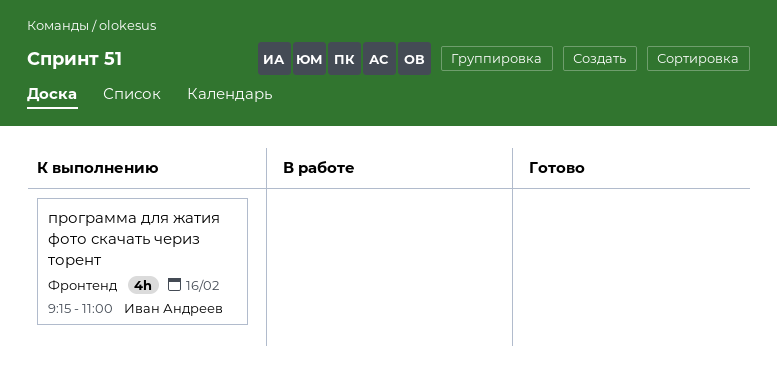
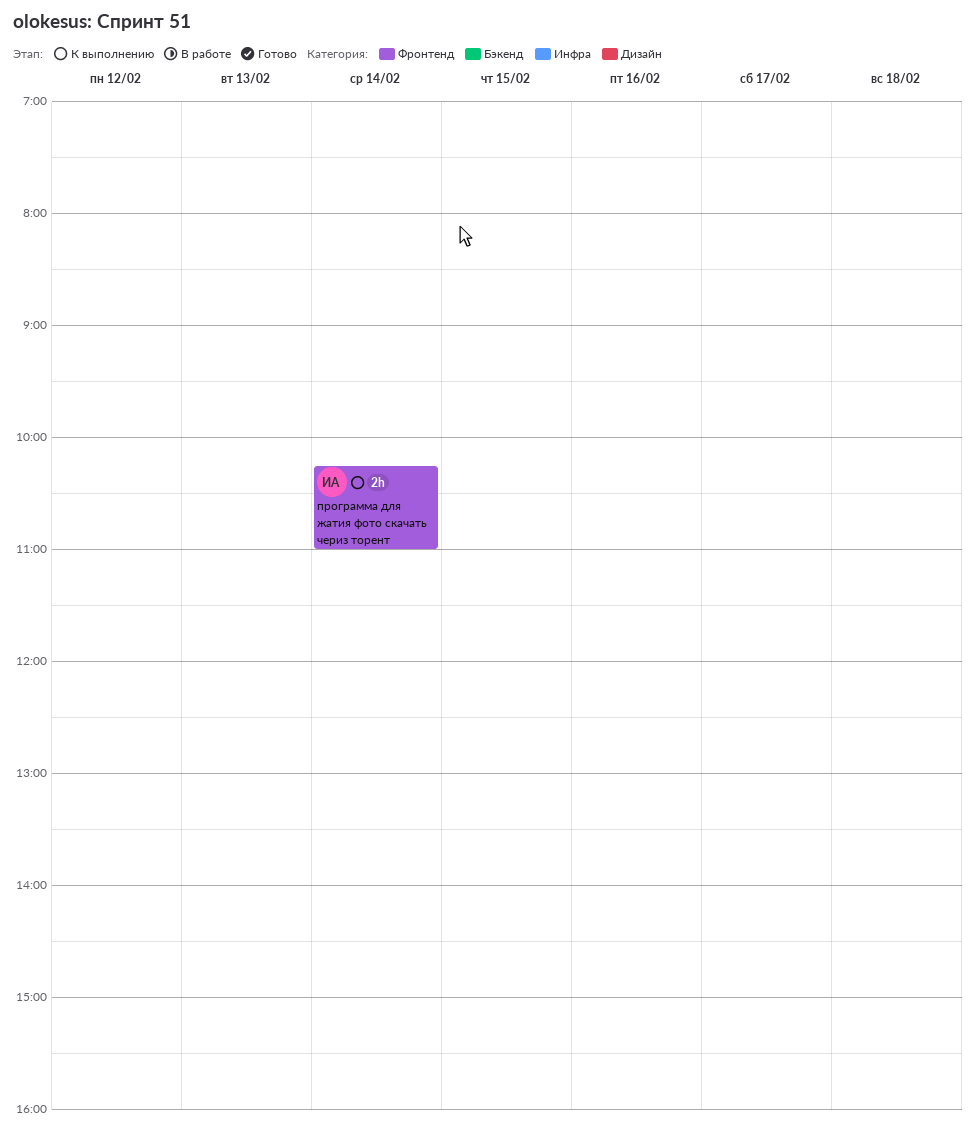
программа для жатия фото скачать чериз торент, estimate: 4h -> 2h
программа для жатия фото скачать чериз торент, day: Feb 16 -> Feb 14
программа для жатия фото скачать чериз торент, begins: 09:15 -> 10:15

